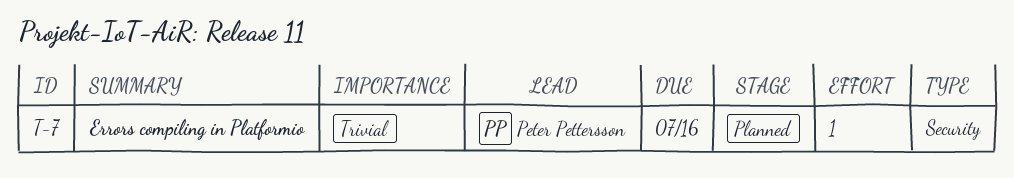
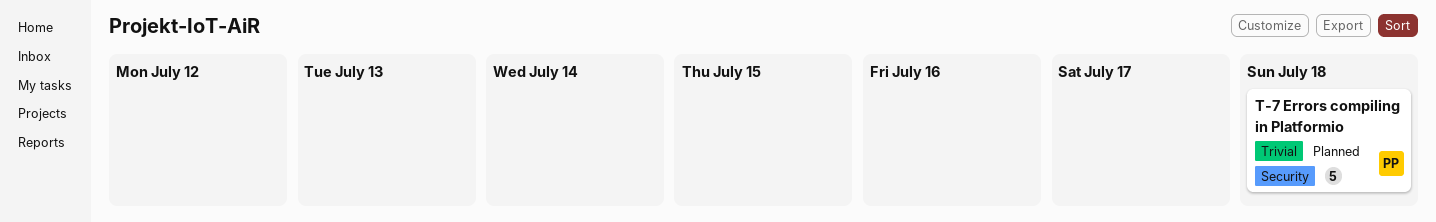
T-7, estimate: 1 -> 5
T-7, due: Jul 16 -> Jul 18

